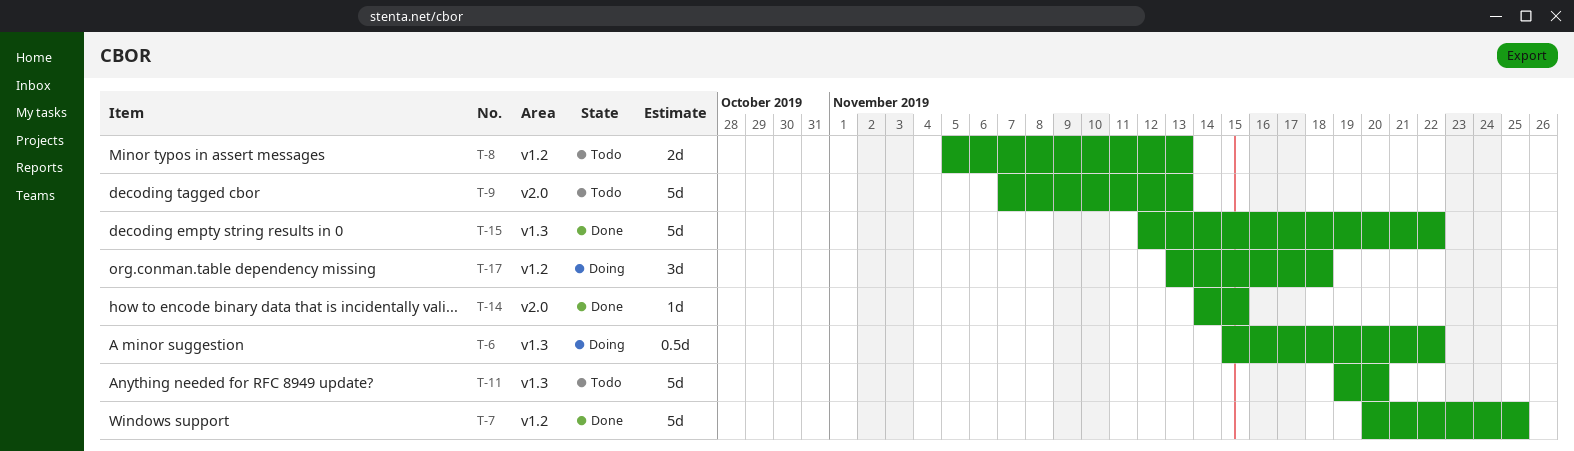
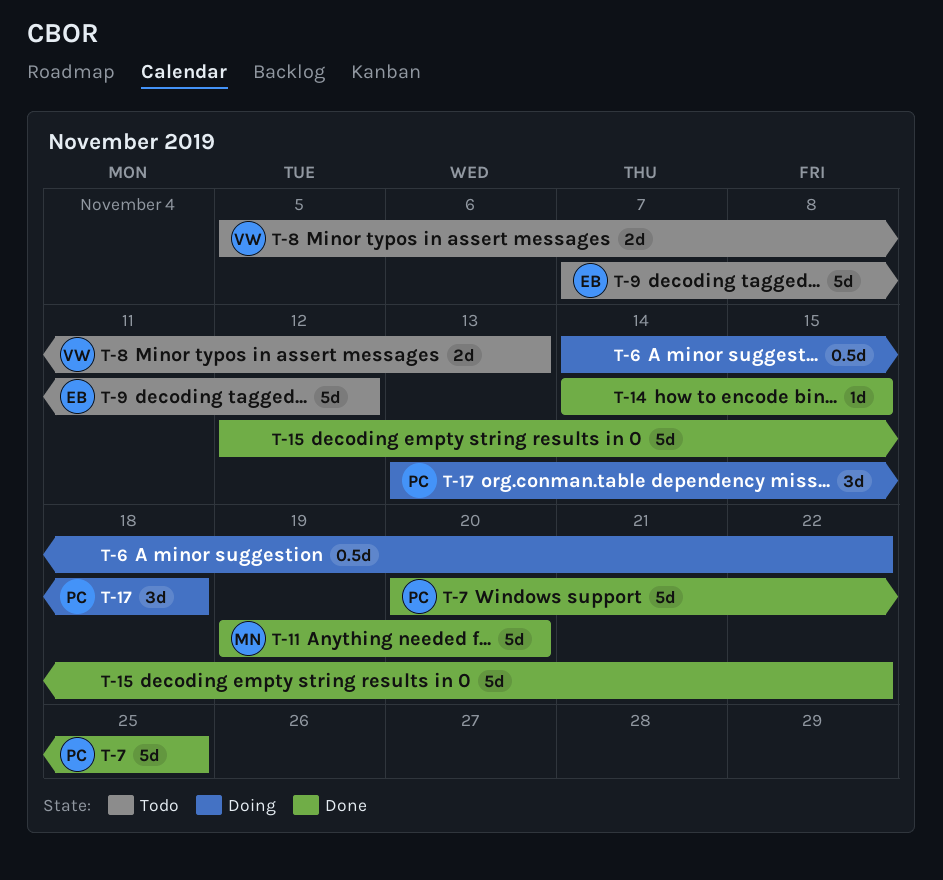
T-6, start: Nov 15 -> Nov 14
T-9, due: Nov 13 -> Nov 12
T-11, status: Todo -> Done

